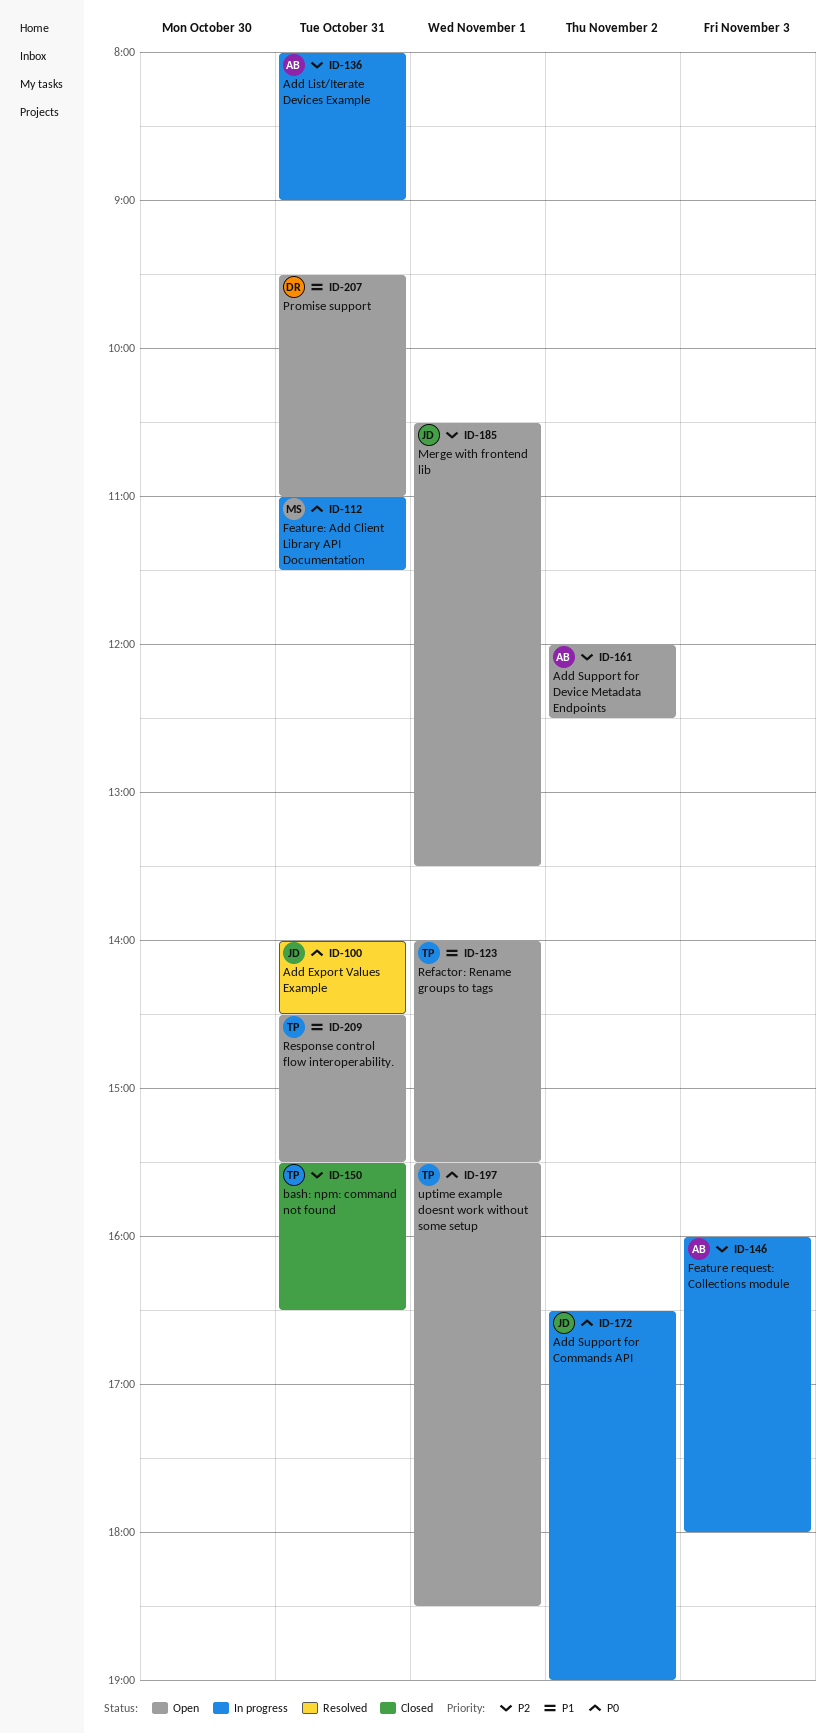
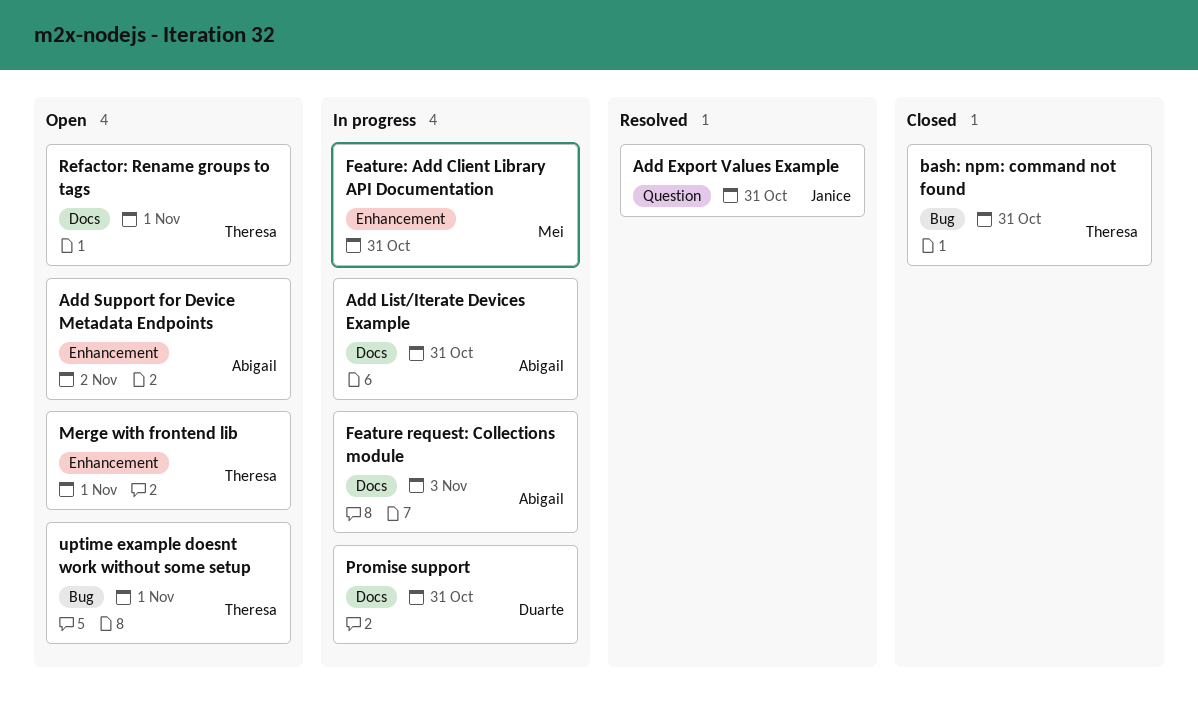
Add Support for Commands API: present -> none
Merge with frontend lib, owner: Janice -> Theresa
Promise support, status: Open -> In progress
Response control flow interoperability.: present -> none

